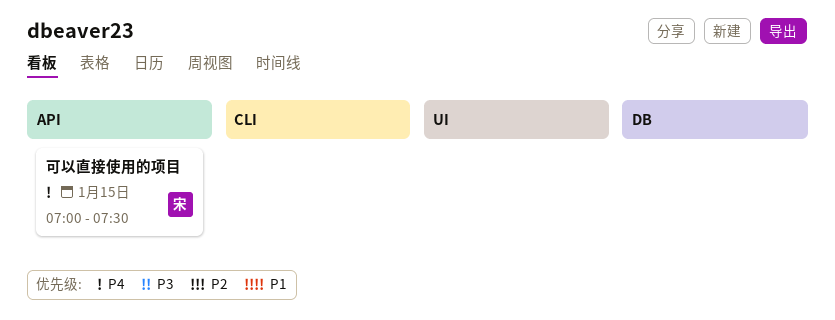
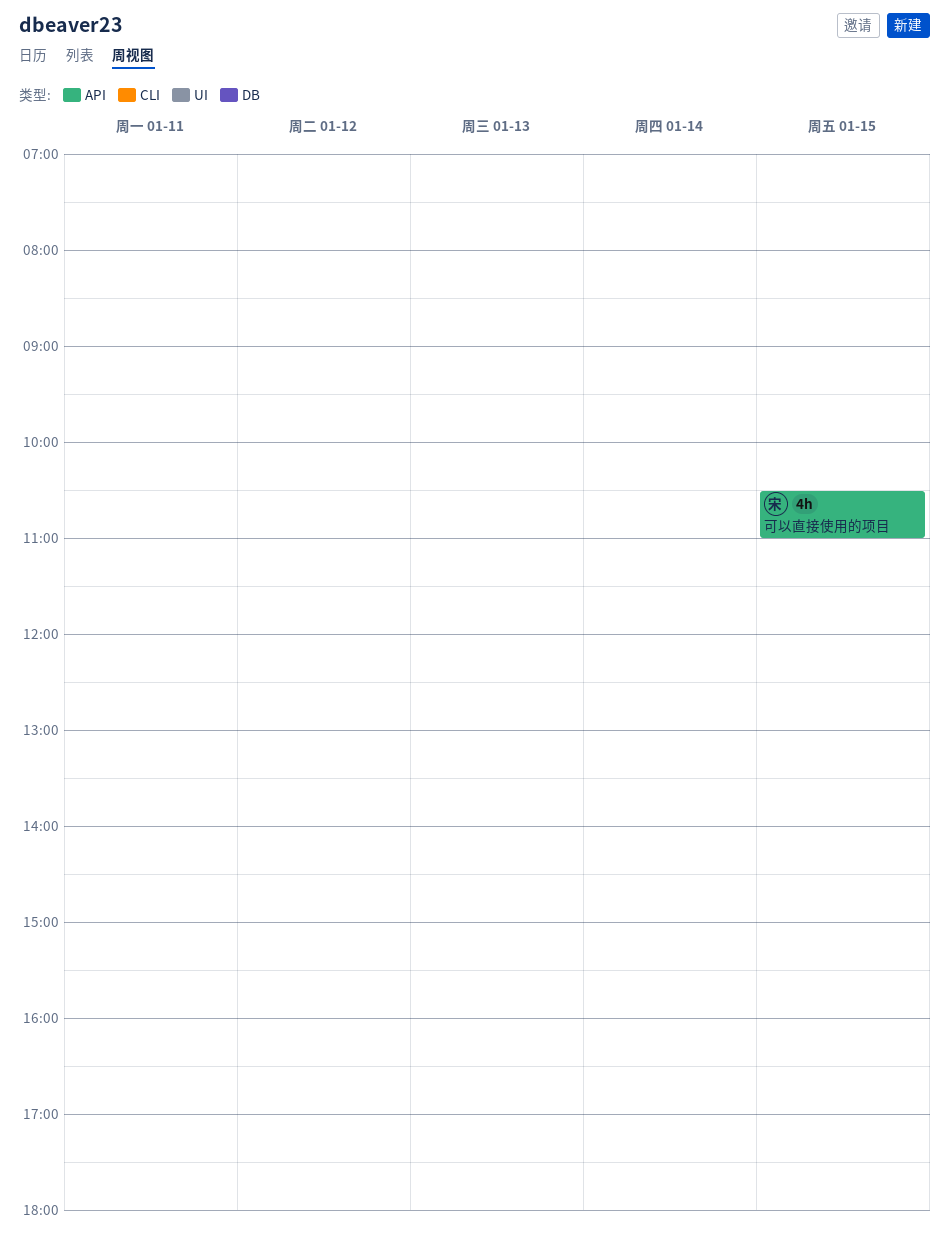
可以直接使用的项目, begins: 07:00 -> 10:30
可以直接使用的项目, ends: 07:30 -> 11:00

